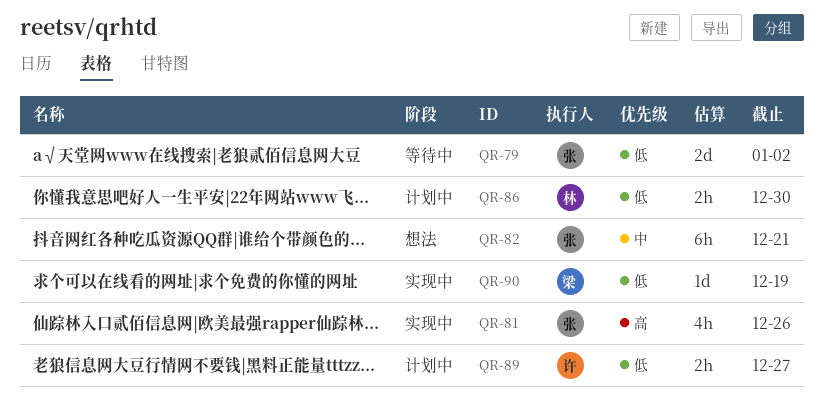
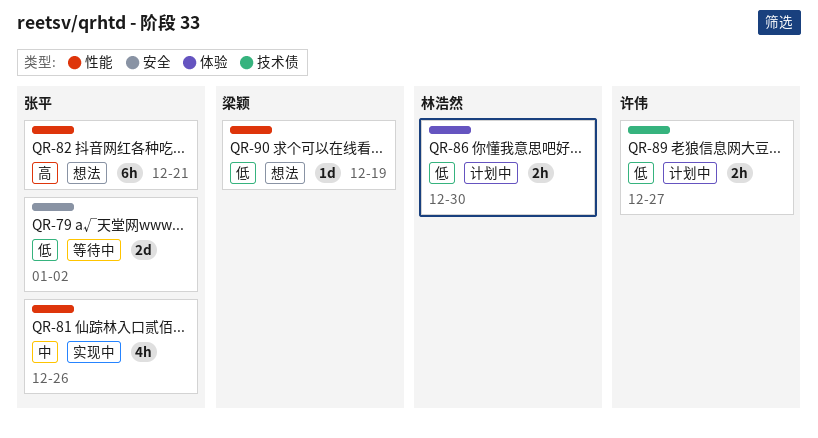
QR-81, priority: 高 -> 中
QR-82, priority: 中 -> 高
QR-90, status: 实现中 -> 想法

